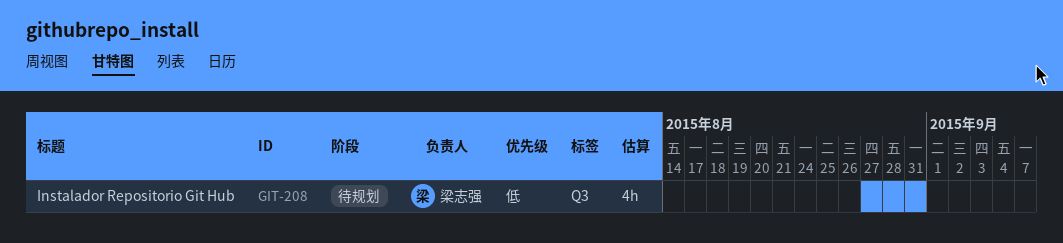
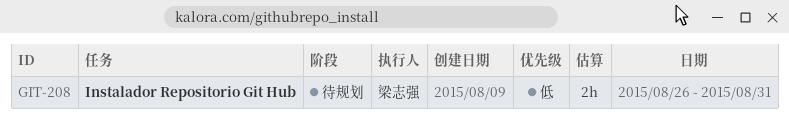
GIT-208, estimate: 4h -> 2h
GIT-208, start: Aug 27 -> Aug 26

